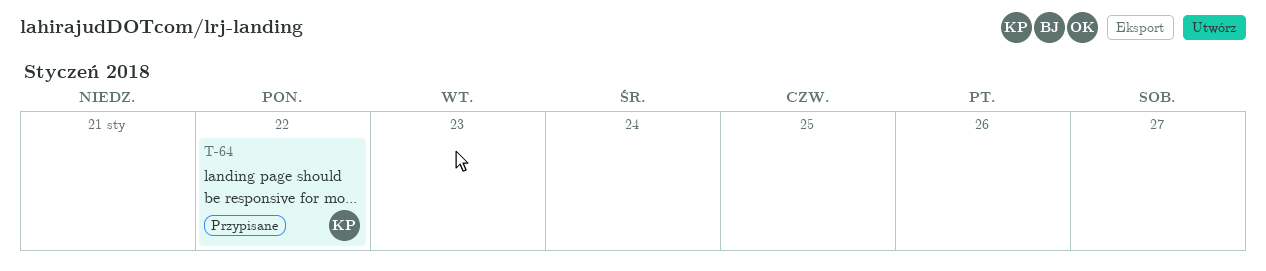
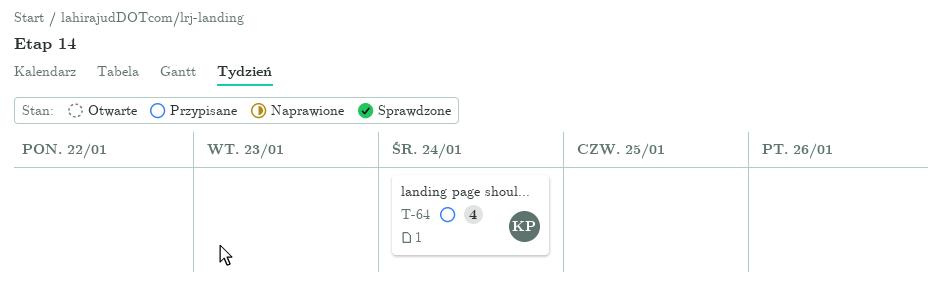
T-64, due: Jan 22 -> Jan 24

